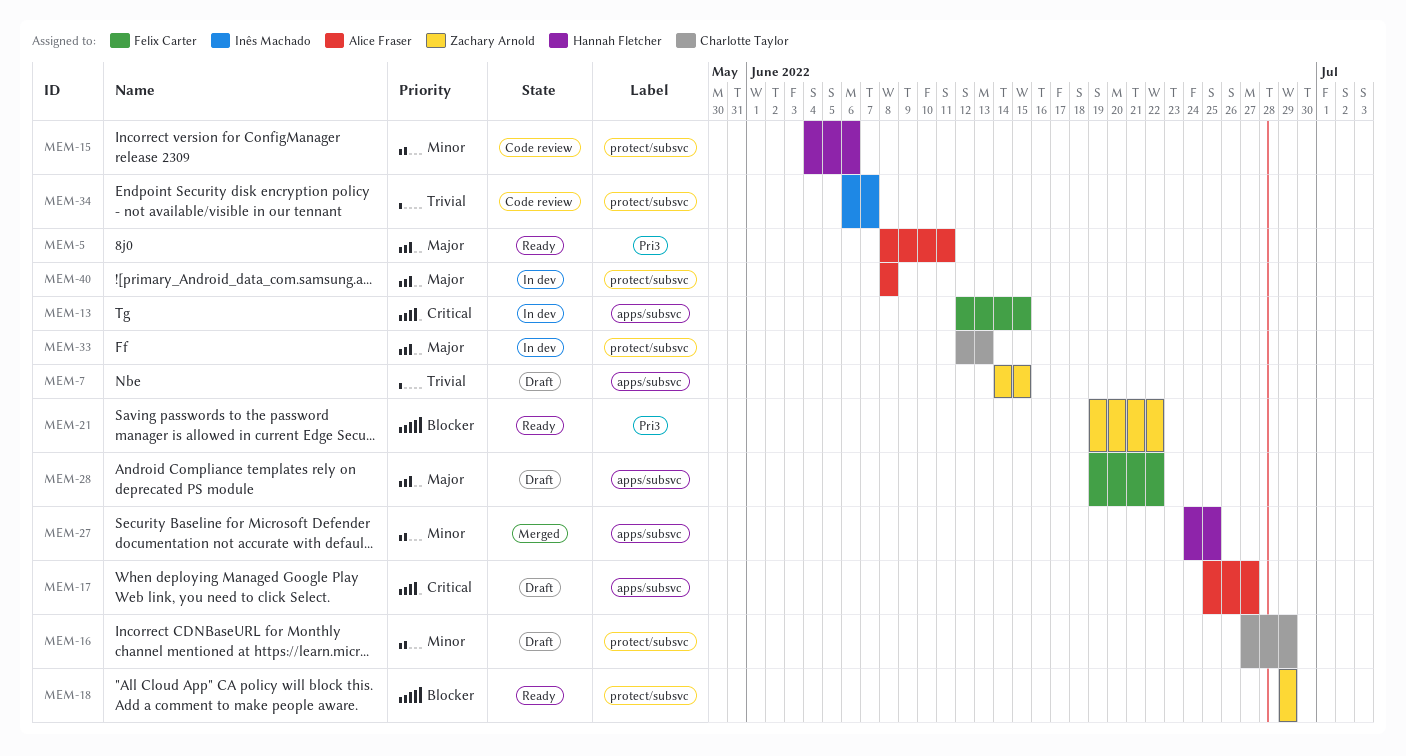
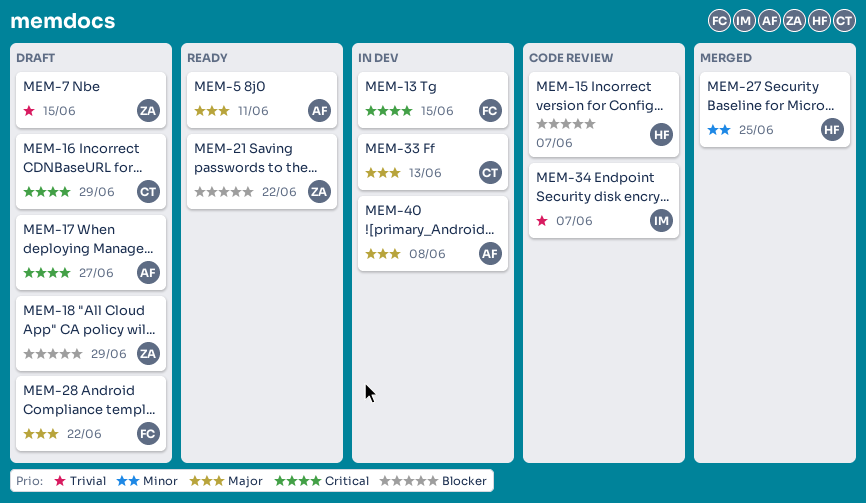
MEM-15, priority: Minor -> Blocker
MEM-15, due: Jun 6 -> Jun 7
MEM-16, priority: Minor -> Critical
MEM-18, status: Ready -> Draft

